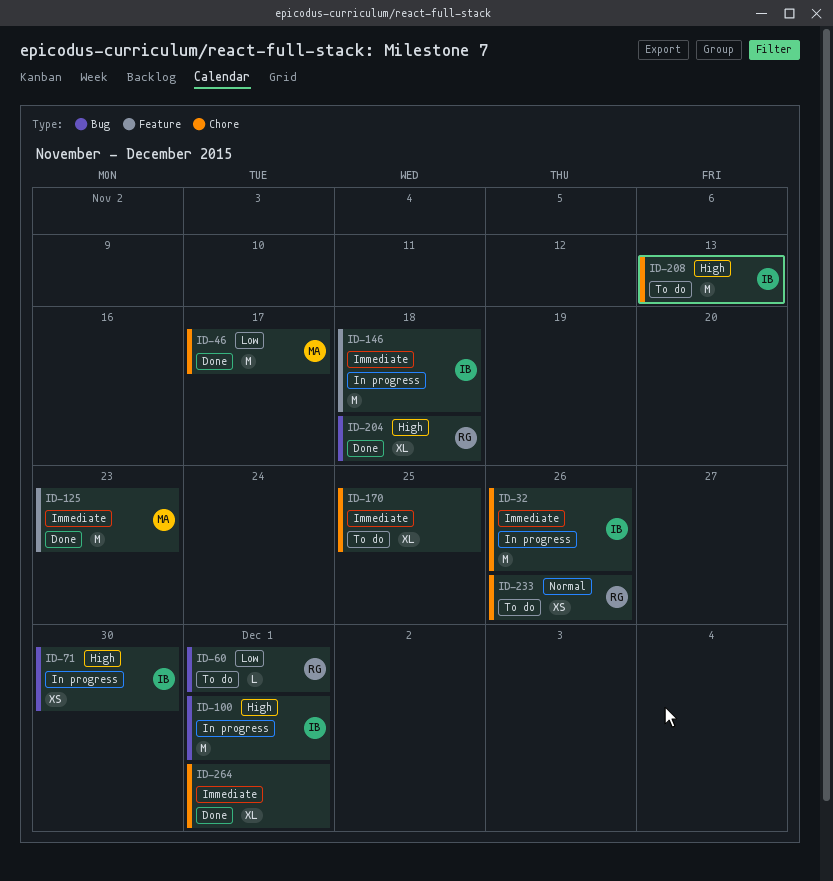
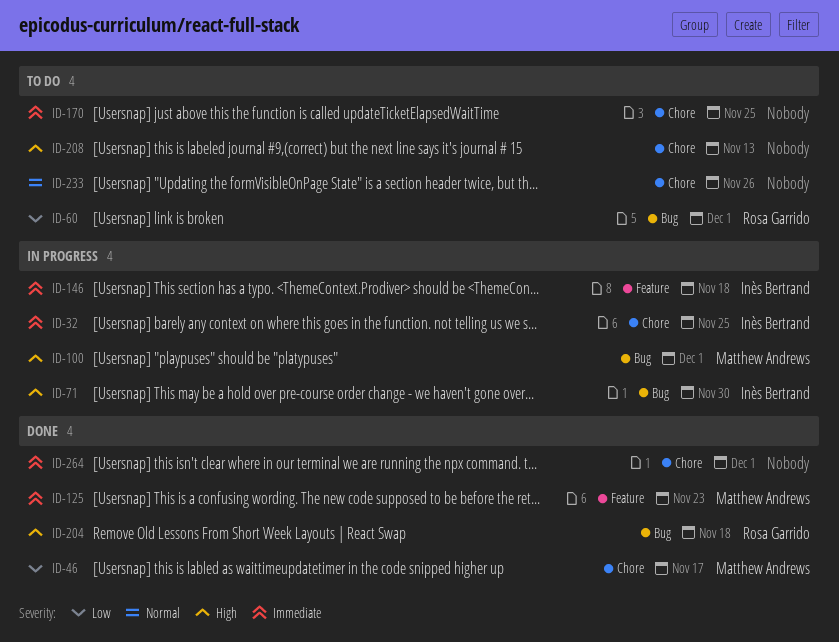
ID-32, due: Nov 26 -> Nov 25
ID-100, owner: Inès Bertrand -> Matthew Andrews
ID-208, owner: Inès Bertrand -> none
ID-233, owner: Rosa Garrido -> none

